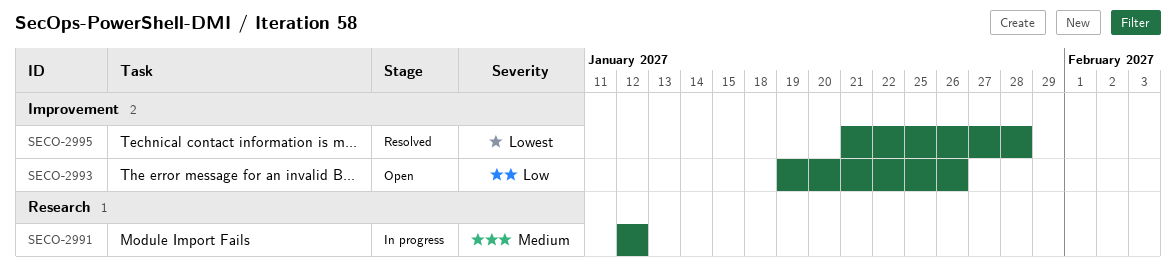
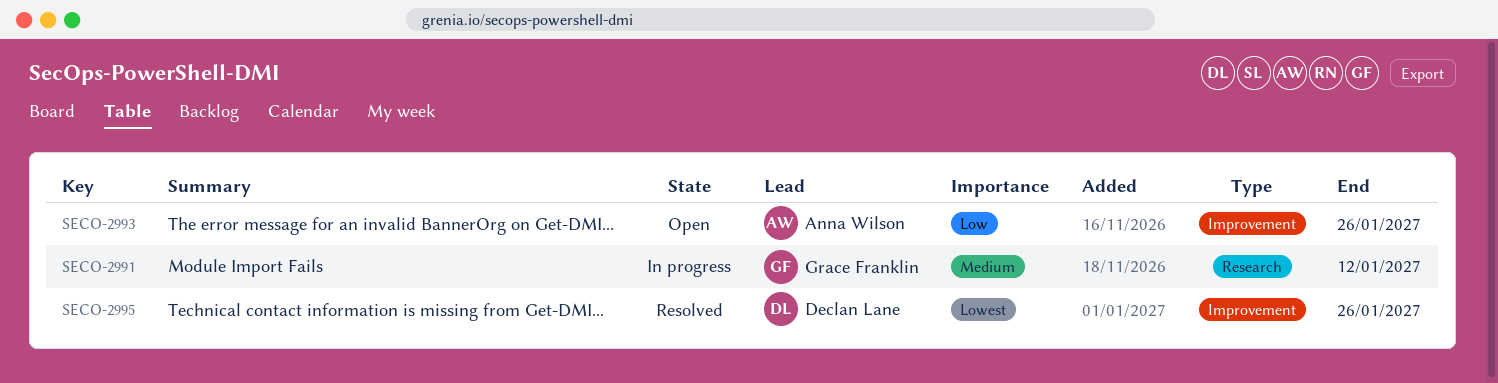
SECO-2995, due: Jan 28 -> Jan 26

